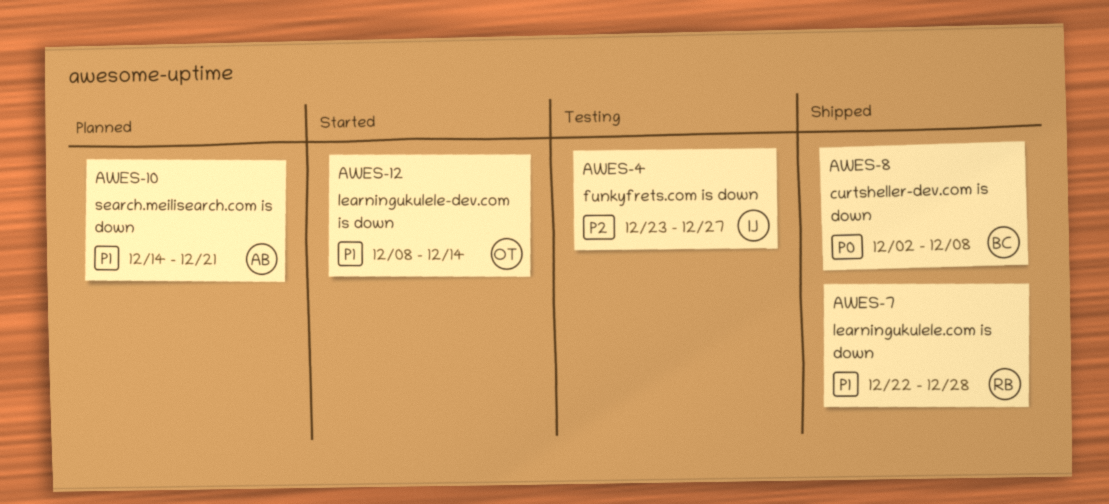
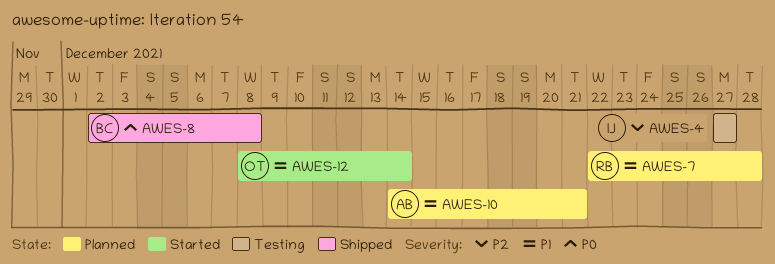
AWES-4, start: Dec 23 -> Dec 27
AWES-7, status: Shipped -> Planned

